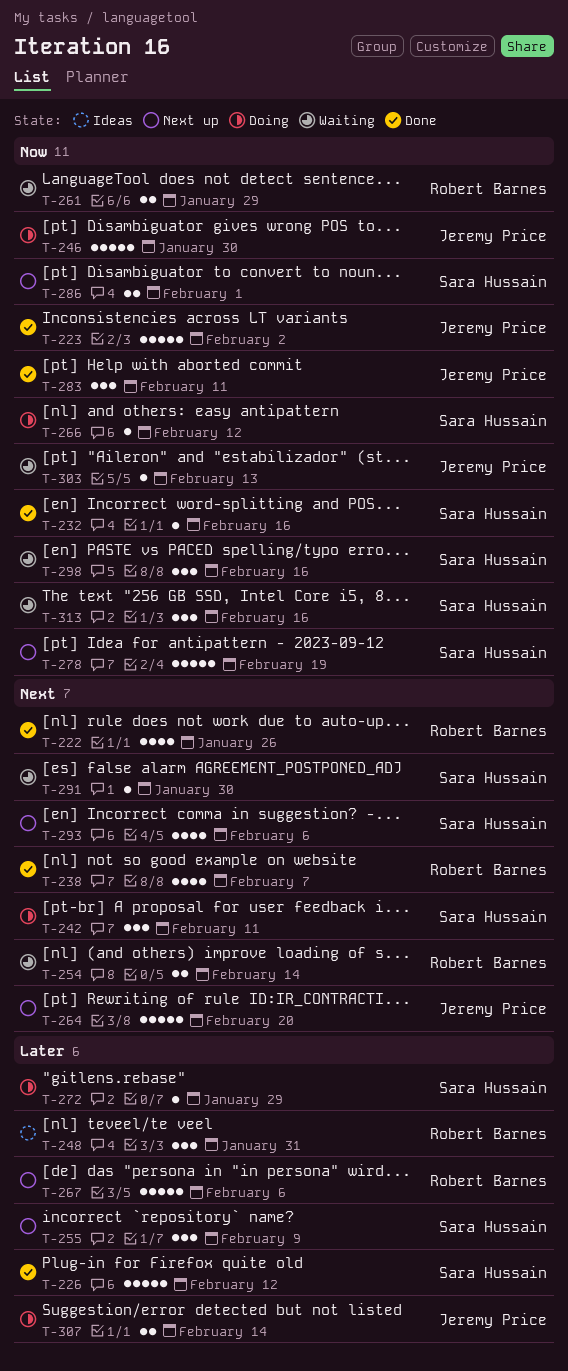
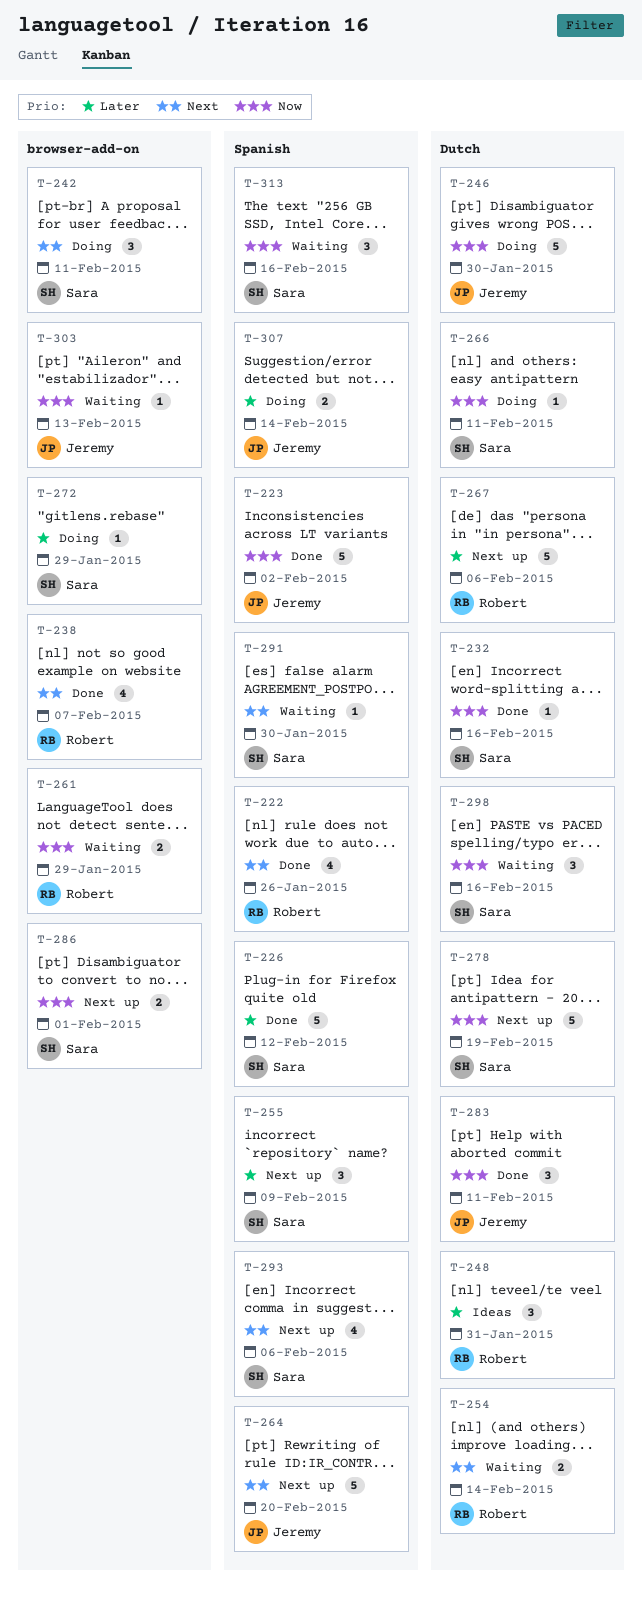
T-266, due: Feb 12 -> Feb 11

